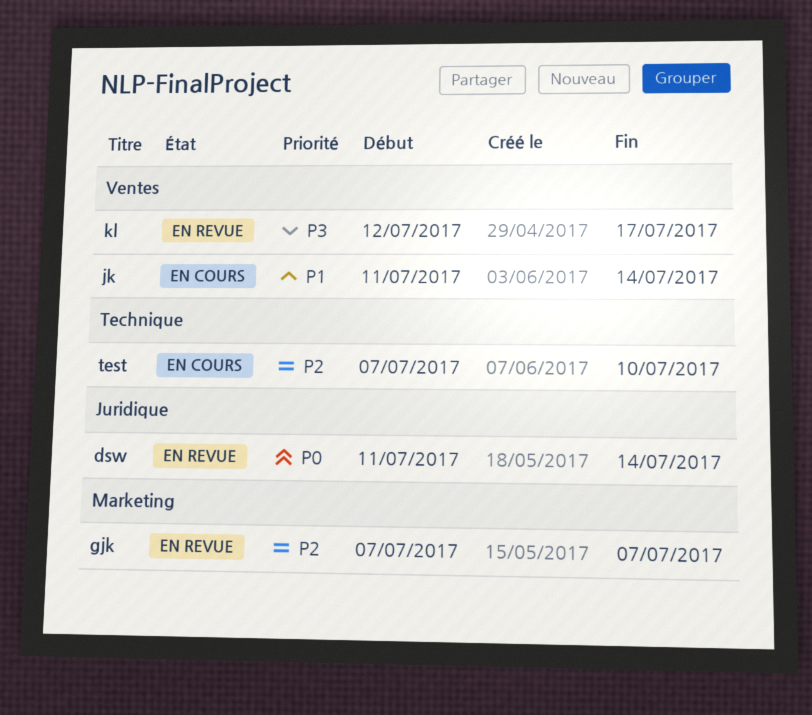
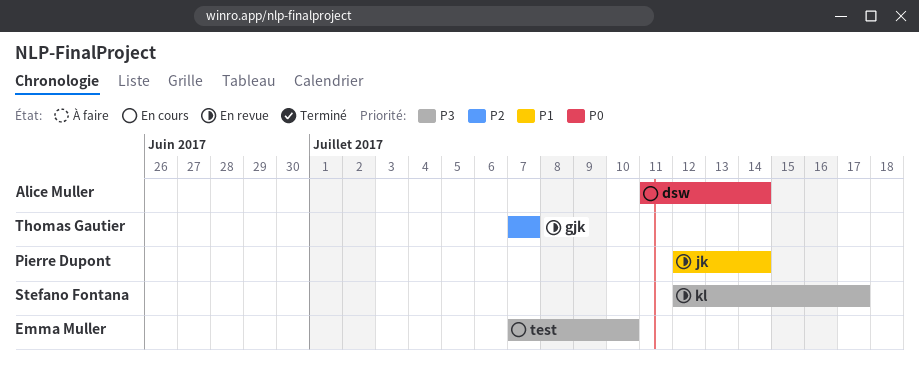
dsw, status: En revue -> En cours
jk, status: En cours -> En revue
jk, start: Jul 11 -> Jul 12
test, priority: P2 -> P3

